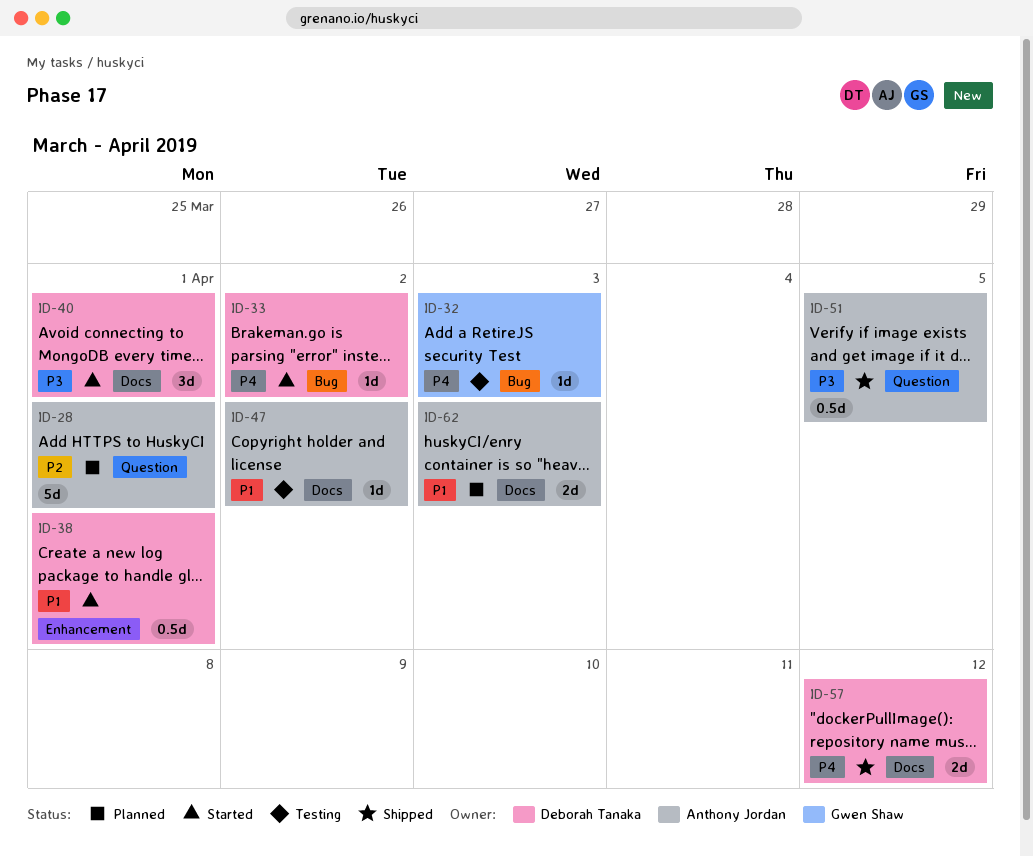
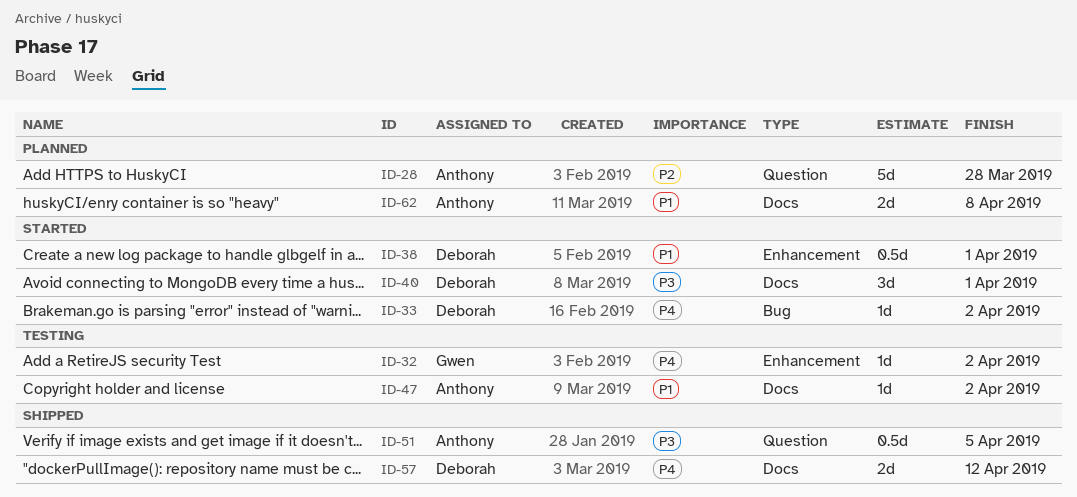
ID-28, due: Apr 1 -> Mar 28
ID-32, label: Bug -> Enhancement
ID-32, due: Apr 3 -> Apr 2
ID-62, due: Apr 3 -> Apr 8

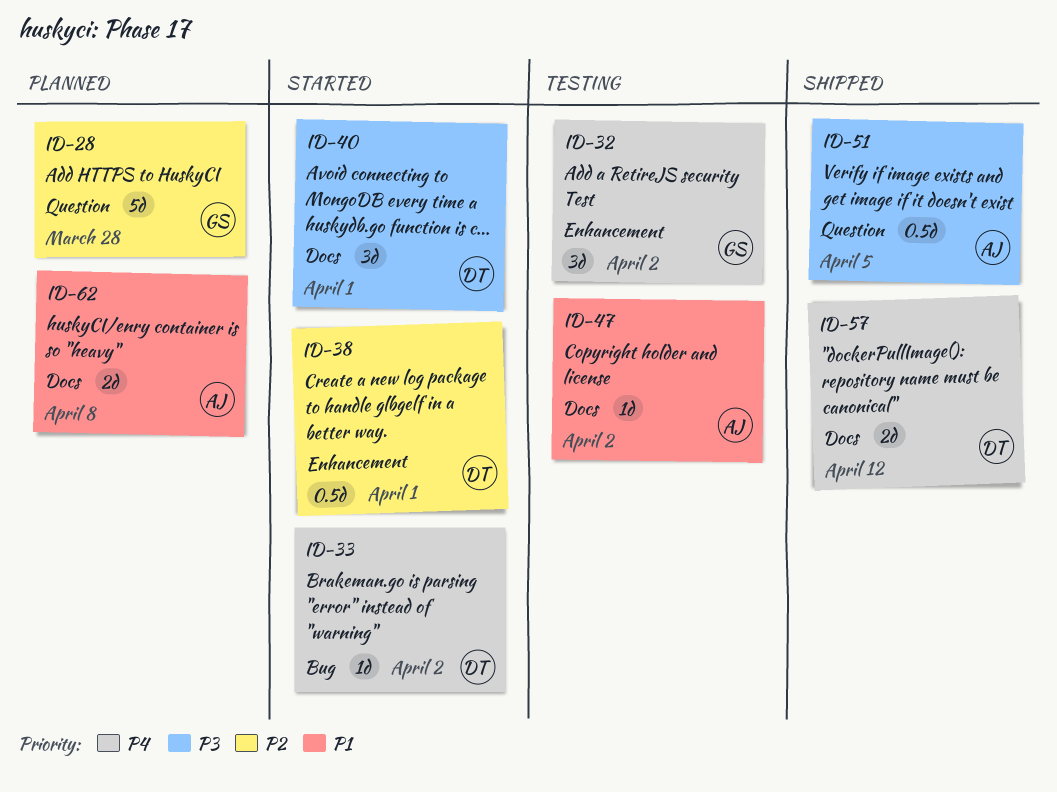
ID-28, owner: Anthony -> Gwen
ID-32, estimate: 1d -> 3d
ID-38, priority: P1 -> P2

